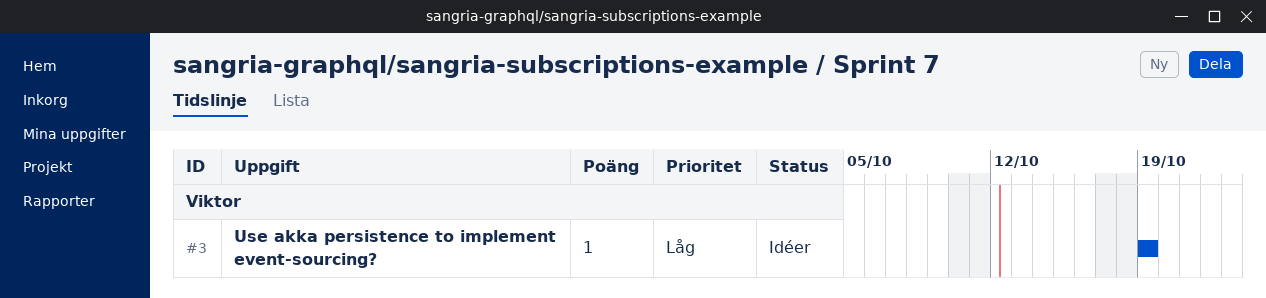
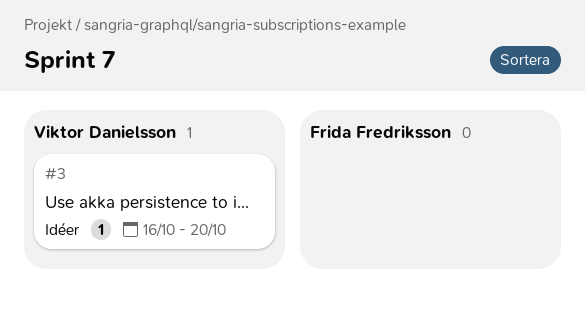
#3, start: Oct 19 -> Oct 16
#3, due: Oct 19 -> Oct 20

